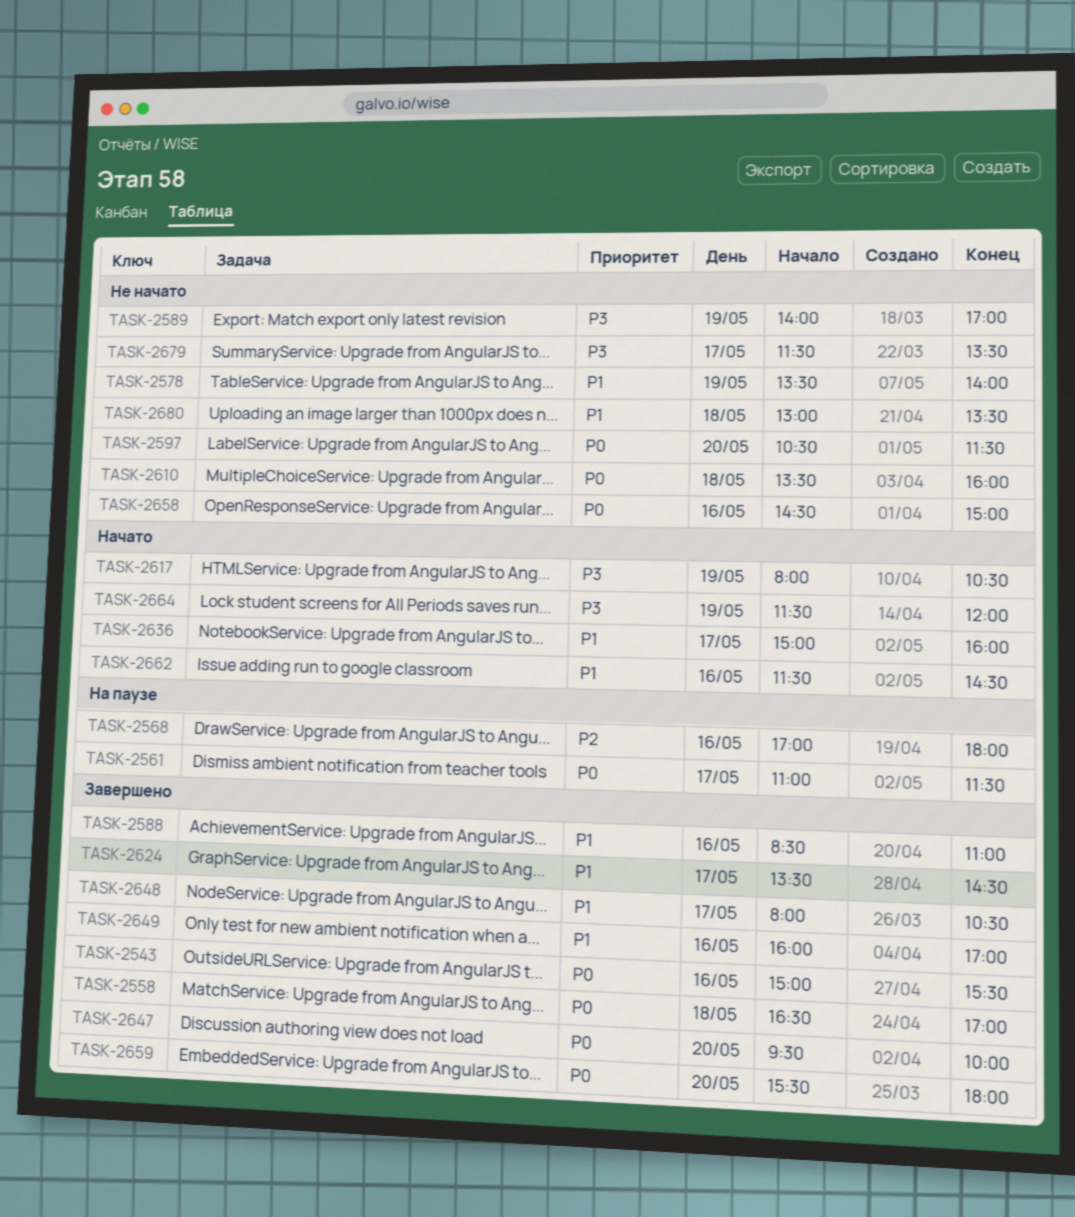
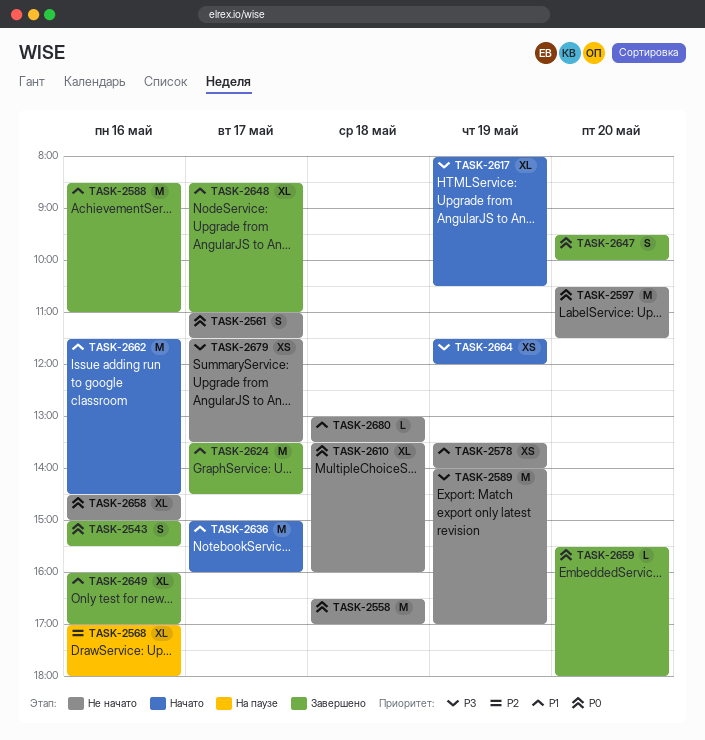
TASK-2558, status: Завершено -> Не начато
TASK-2561, status: На паузе -> Не начато
TASK-2648, begins: 08:00 -> 08:30
TASK-2648, ends: 10:30 -> 11:00

